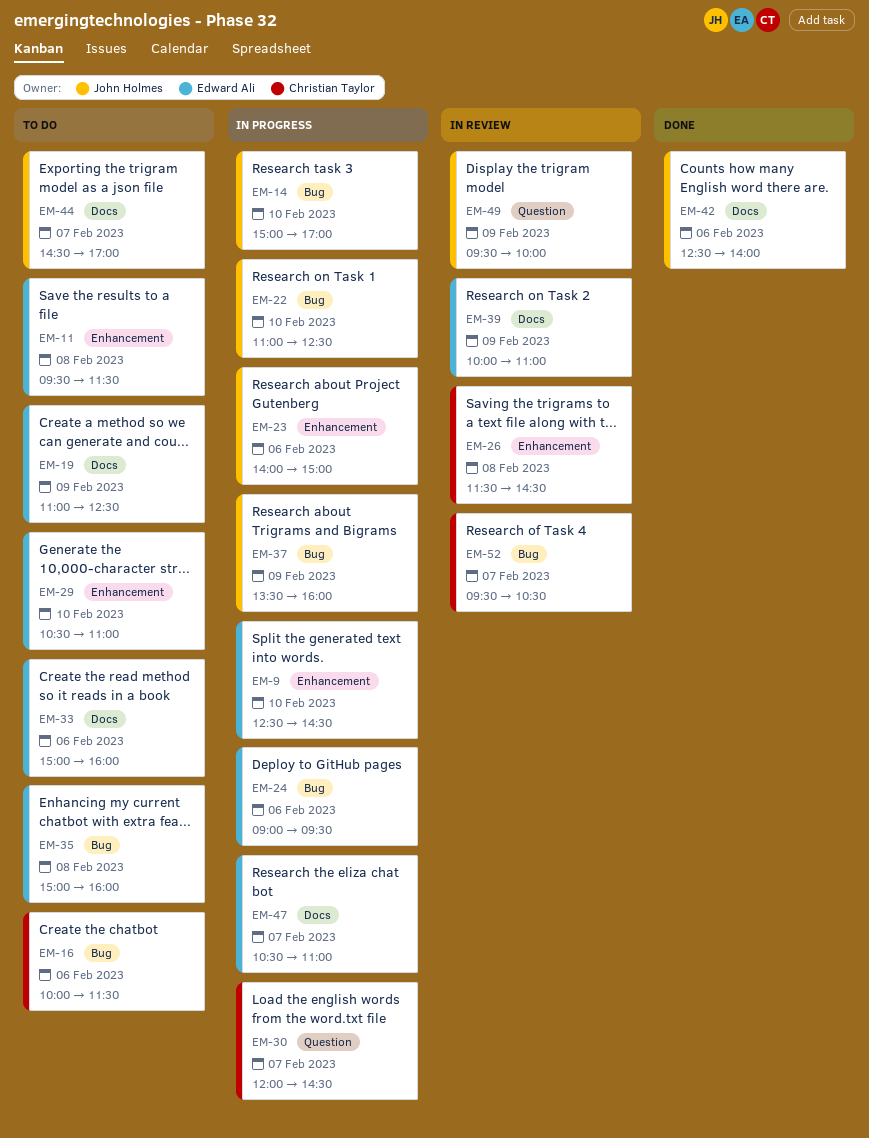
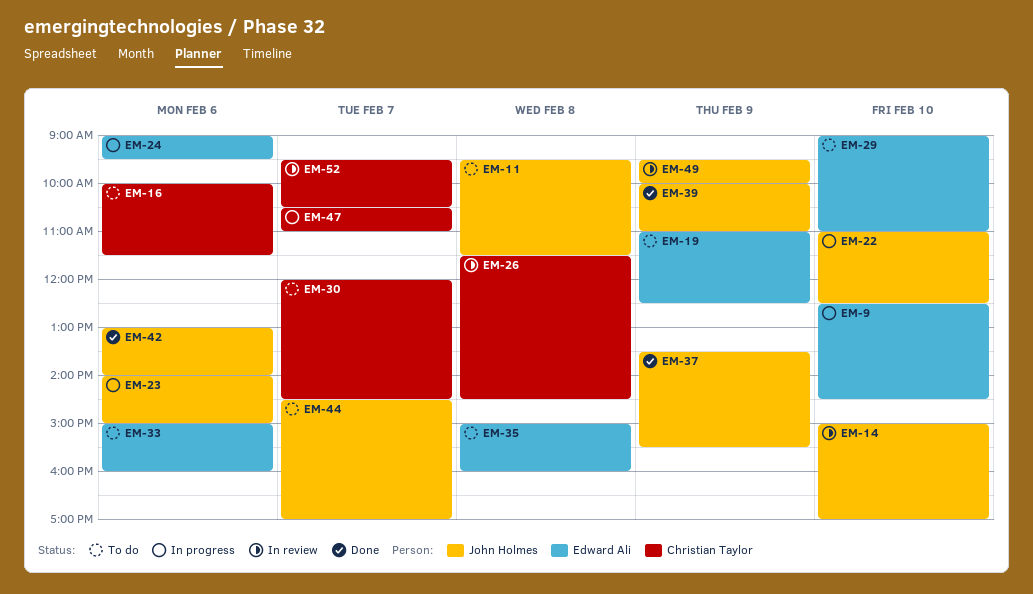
EM-11, owner: Edward Ali -> John Holmes
EM-14, status: In progress -> In review
EM-29, begins: 10:30 -> 09:00
EM-30, status: In progress -> To do
EM-37, status: In progress -> Done
EM-37, ends: 16:00 -> 15:30
EM-39, status: In review -> Done
EM-39, owner: Edward Ali -> John Holmes
EM-42, begins: 12:30 -> 13:00
EM-47, owner: Edward Ali -> Christian Taylor

